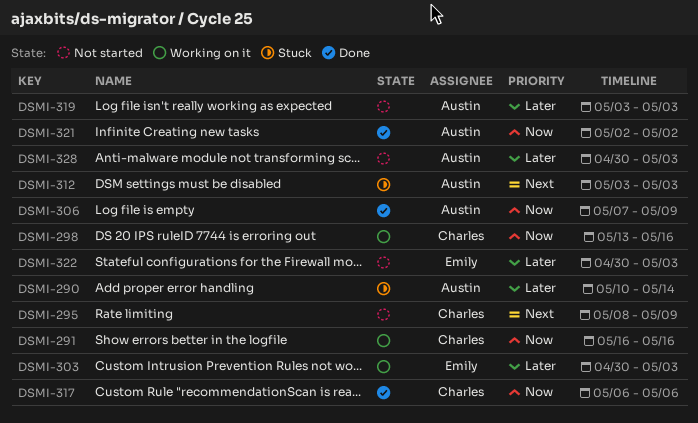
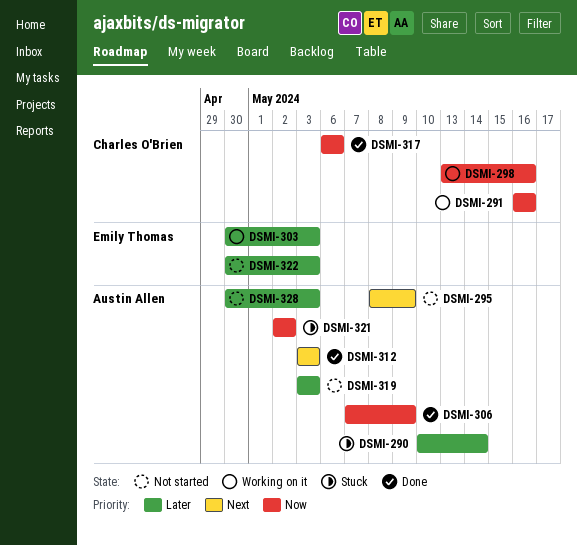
DSMI-295, owner: Charles O'Brien -> Austin Allen
DSMI-312, status: Stuck -> Done
DSMI-321, status: Done -> Stuck

